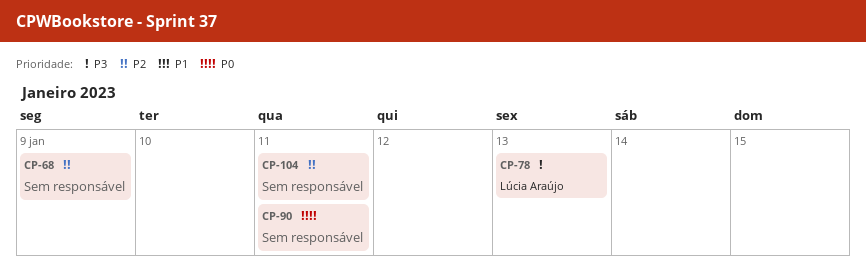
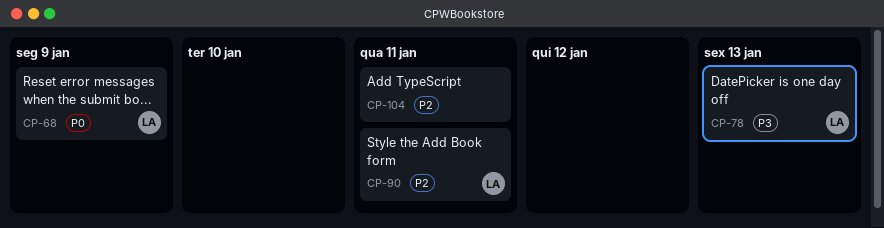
CP-68, owner: none -> Lúcia Araújo
CP-68, priority: P2 -> P0
CP-90, owner: none -> Lúcia Araújo
CP-90, priority: P0 -> P2

